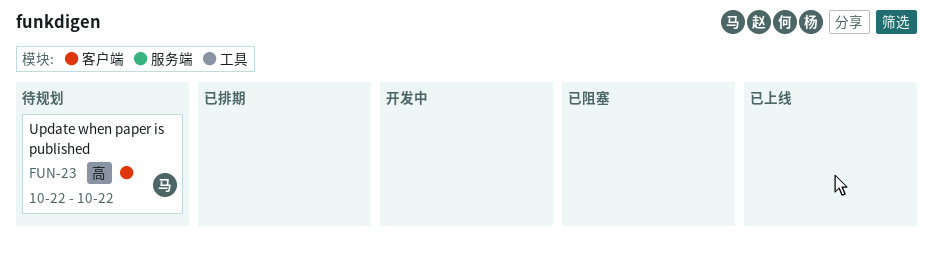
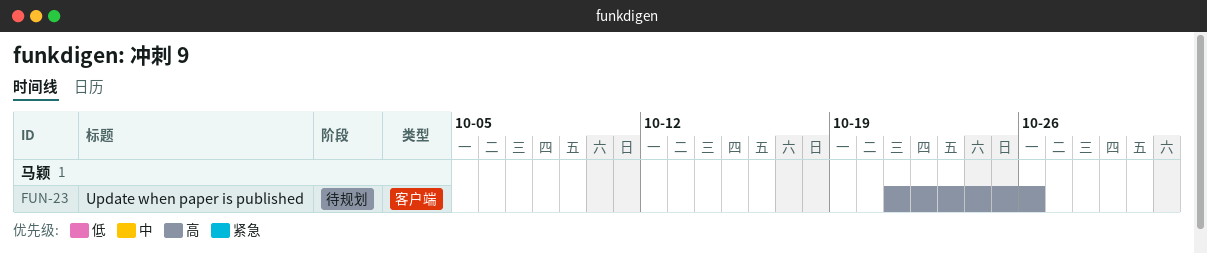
FUN-23, start: Oct 22 -> Oct 21
FUN-23, due: Oct 22 -> Oct 26

